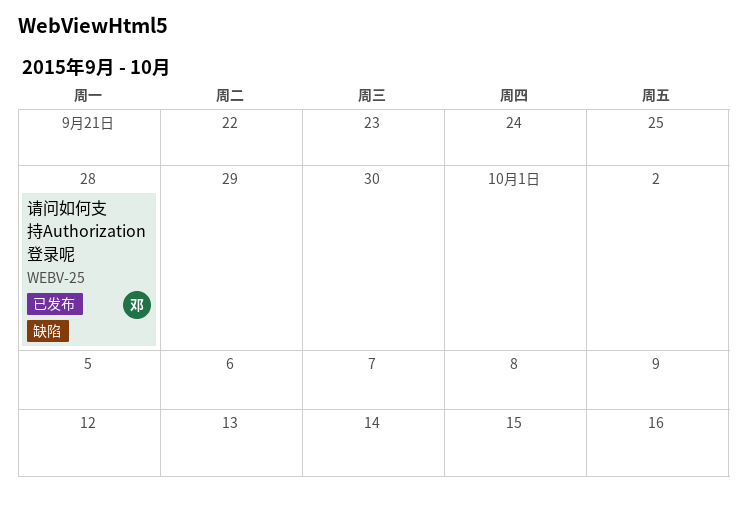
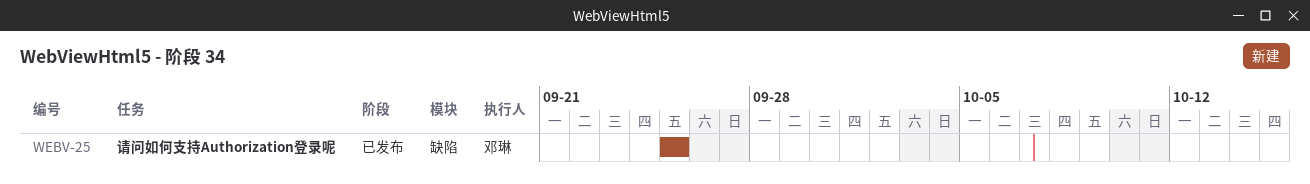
WEBV-25, due: Sep 28 -> Sep 25

